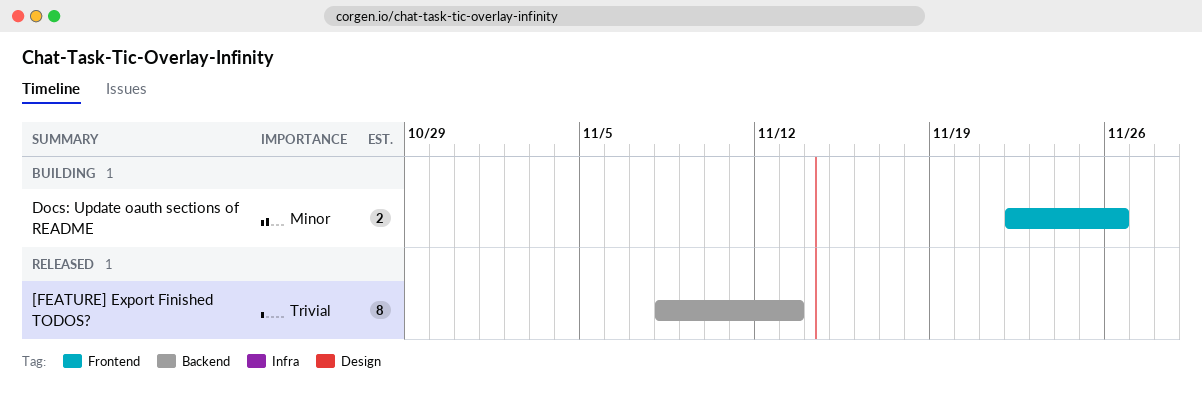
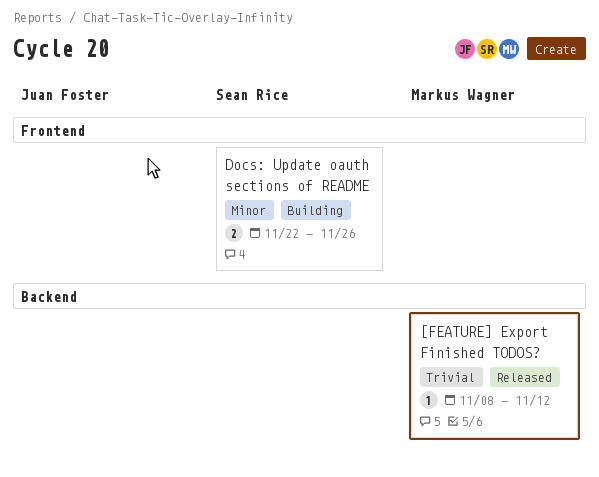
[FEATURE] Export Finished TODOS?, estimate: 8 -> 1
[FEATURE] Export Finished TODOS?, due: Nov 13 -> Nov 12

